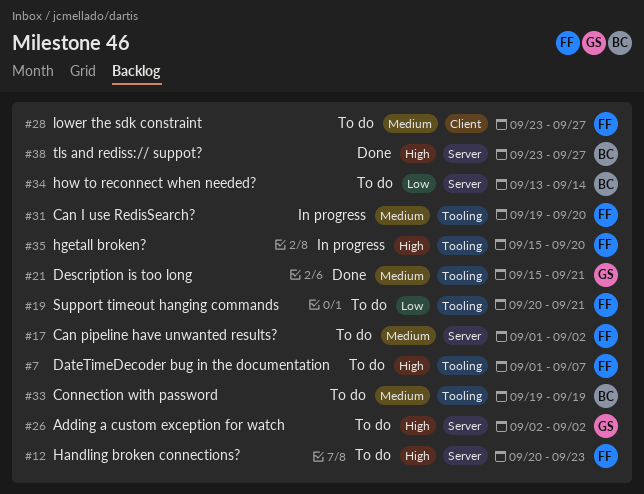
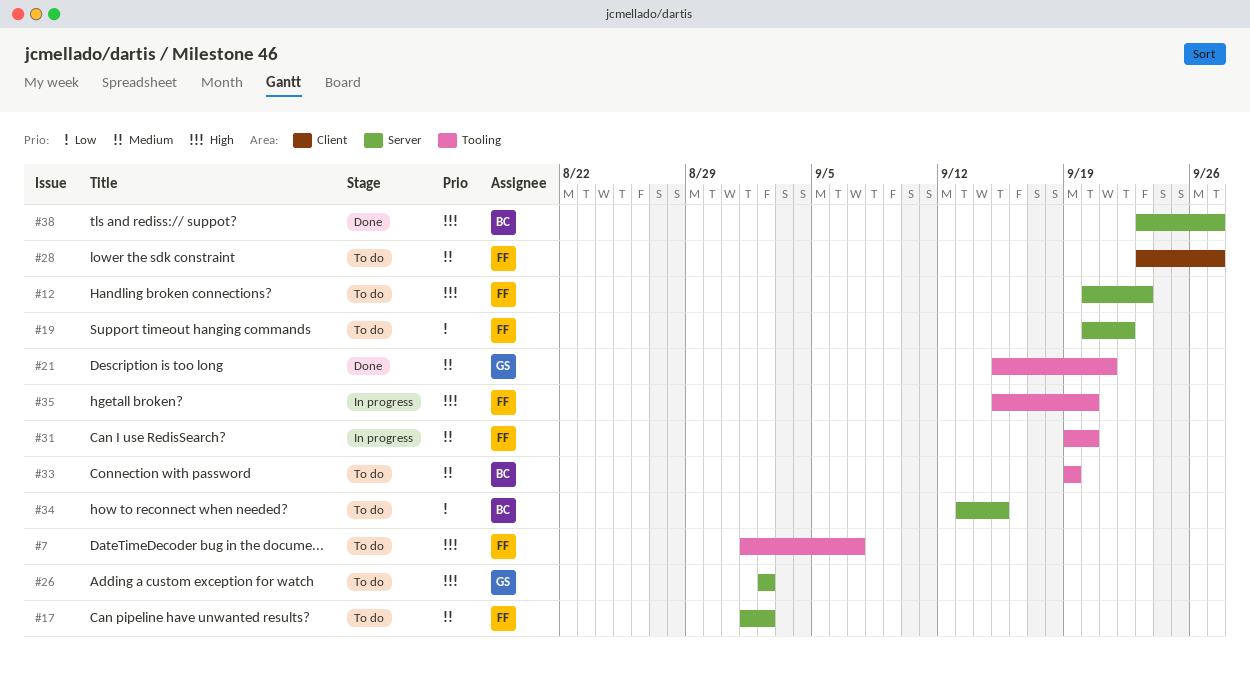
#19, label: Tooling -> Server
#19, due: Sep 21 -> Sep 22
#34, due: Sep 14 -> Sep 15

